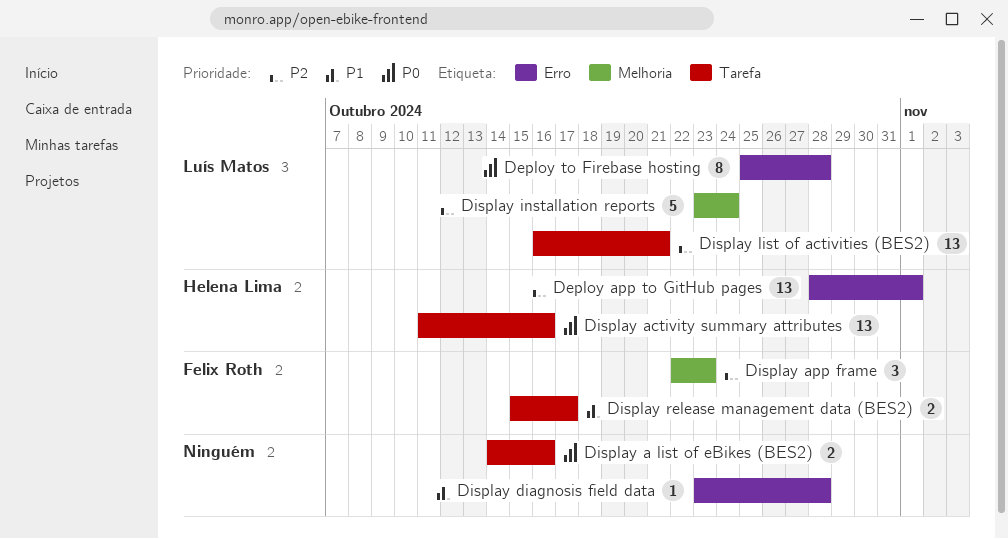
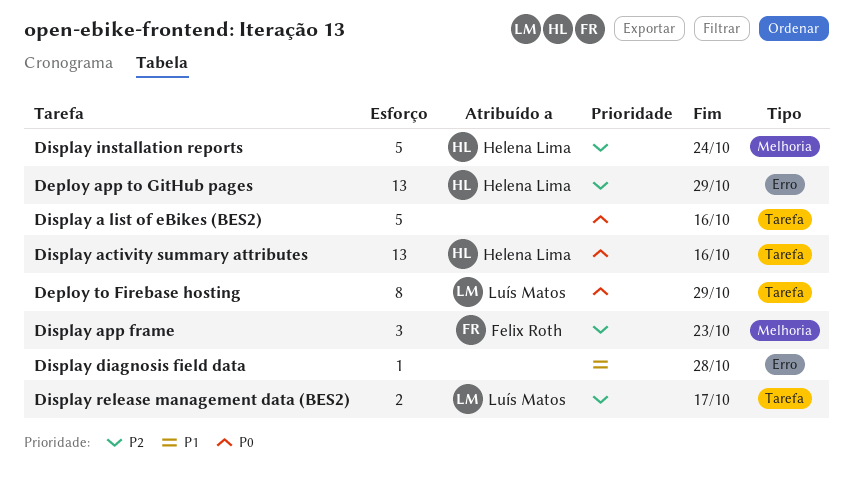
Deploy app to GitHub pages, due: Nov 1 -> Oct 29
Deploy to Firebase hosting, label: Erro -> Tarefa
Deploy to Firebase hosting, due: Oct 28 -> Oct 29
Display a list of eBikes (BES2), estimate: 2 -> 5
Display installation reports, owner: Luís Matos -> Helena Lima
Display list of activities (BES2): present -> none
Display release management data (BES2), owner: Felix Roth -> Luís Matos
Display release management data (BES2), priority: P1 -> P2

